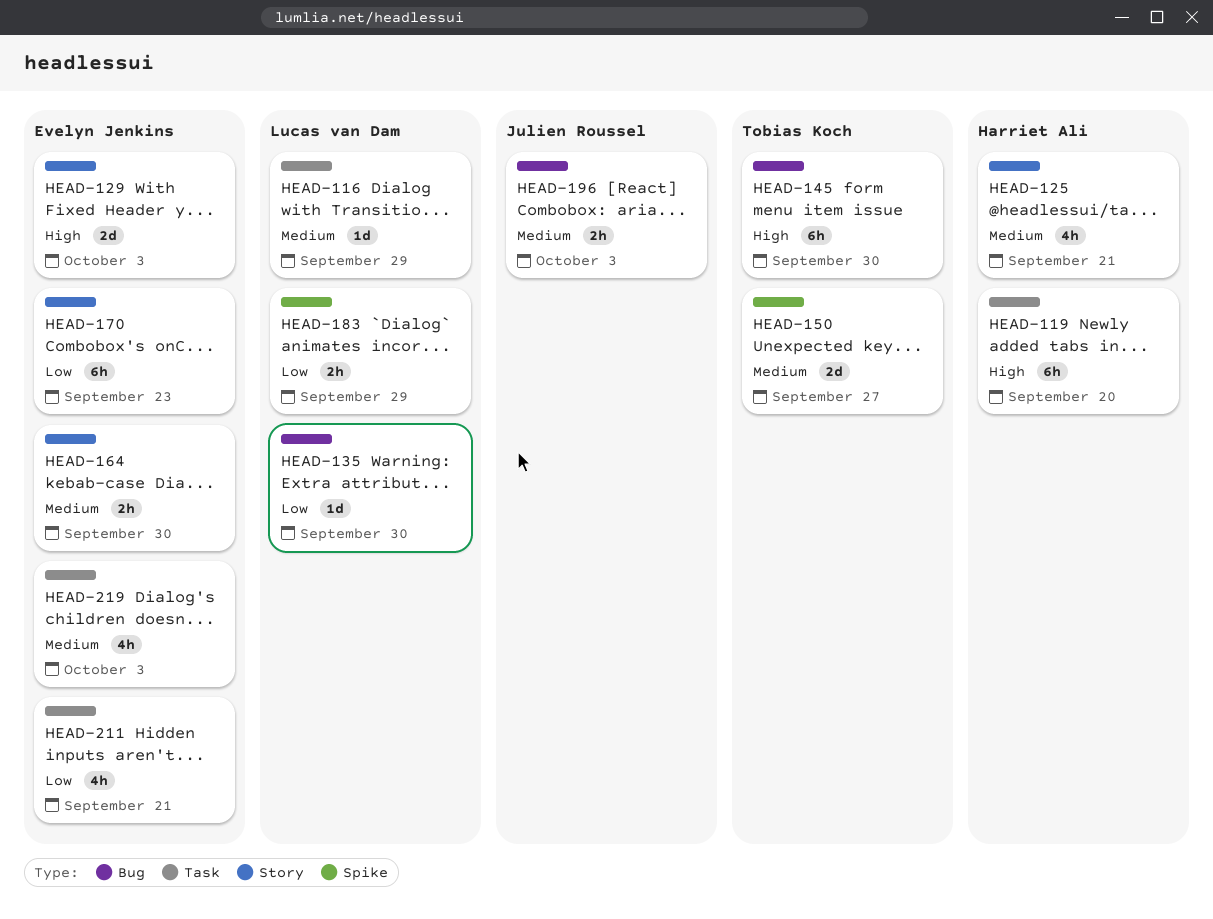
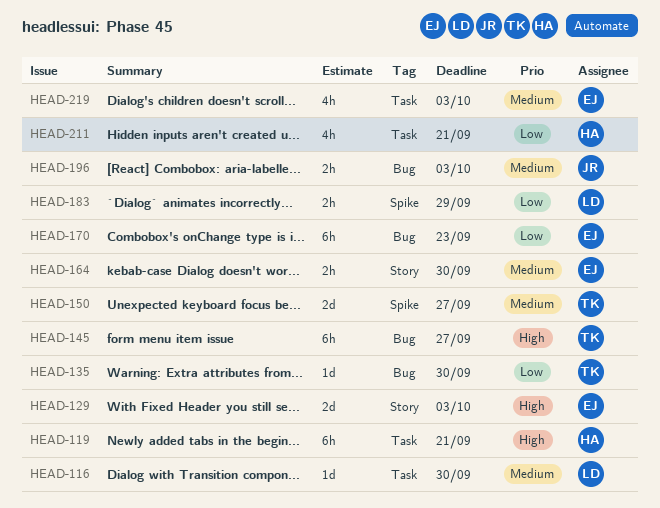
HEAD-116, due: Sep 29 -> Sep 30
HEAD-119, due: Sep 20 -> Sep 21
HEAD-125: present -> none
HEAD-135, owner: Lucas van Dam -> Tobias Koch
HEAD-145, due: Sep 30 -> Sep 27
HEAD-170, label: Story -> Bug
HEAD-211, owner: Evelyn Jenkins -> Harriet Ali

